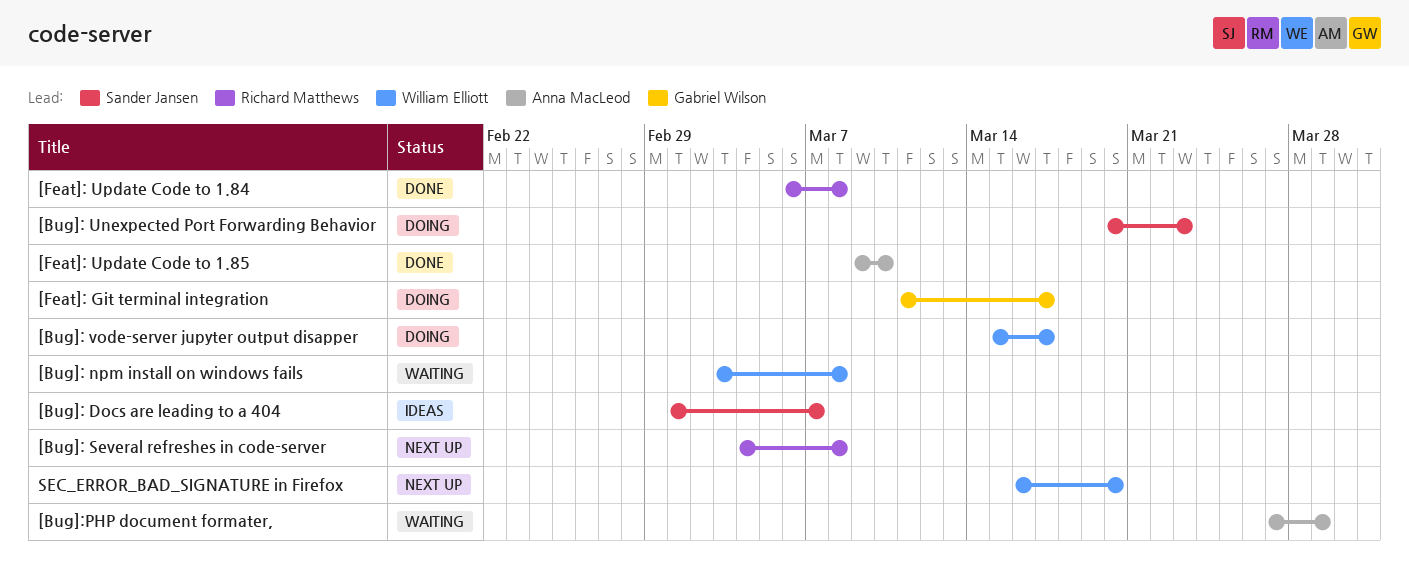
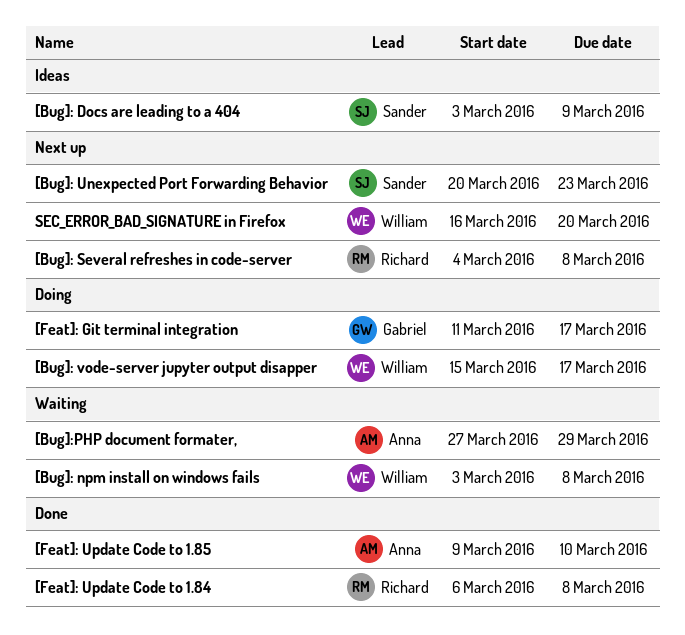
[Bug]: Docs are leading to a 404, start: Mar 1 -> Mar 3
[Bug]: Docs are leading to a 404, due: Mar 7 -> Mar 9
[Bug]: Unexpected Port Forwarding Behavior, status: Doing -> Next up

